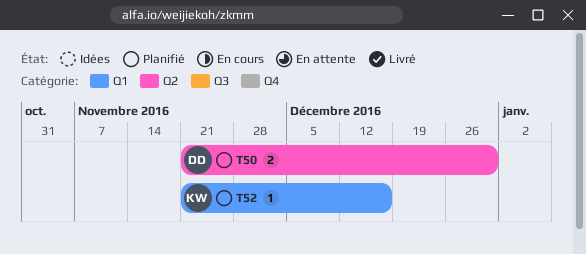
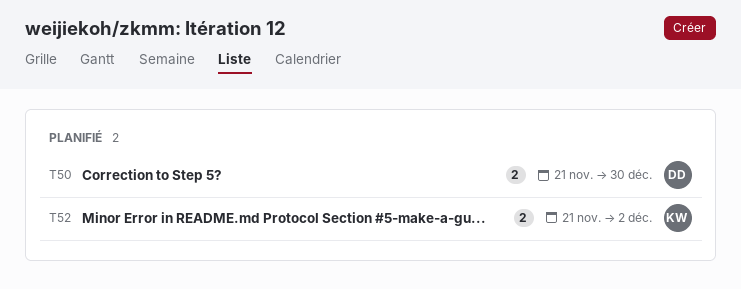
T52, estimate: 1 -> 2
T52, due: Dec 16 -> Dec 2

